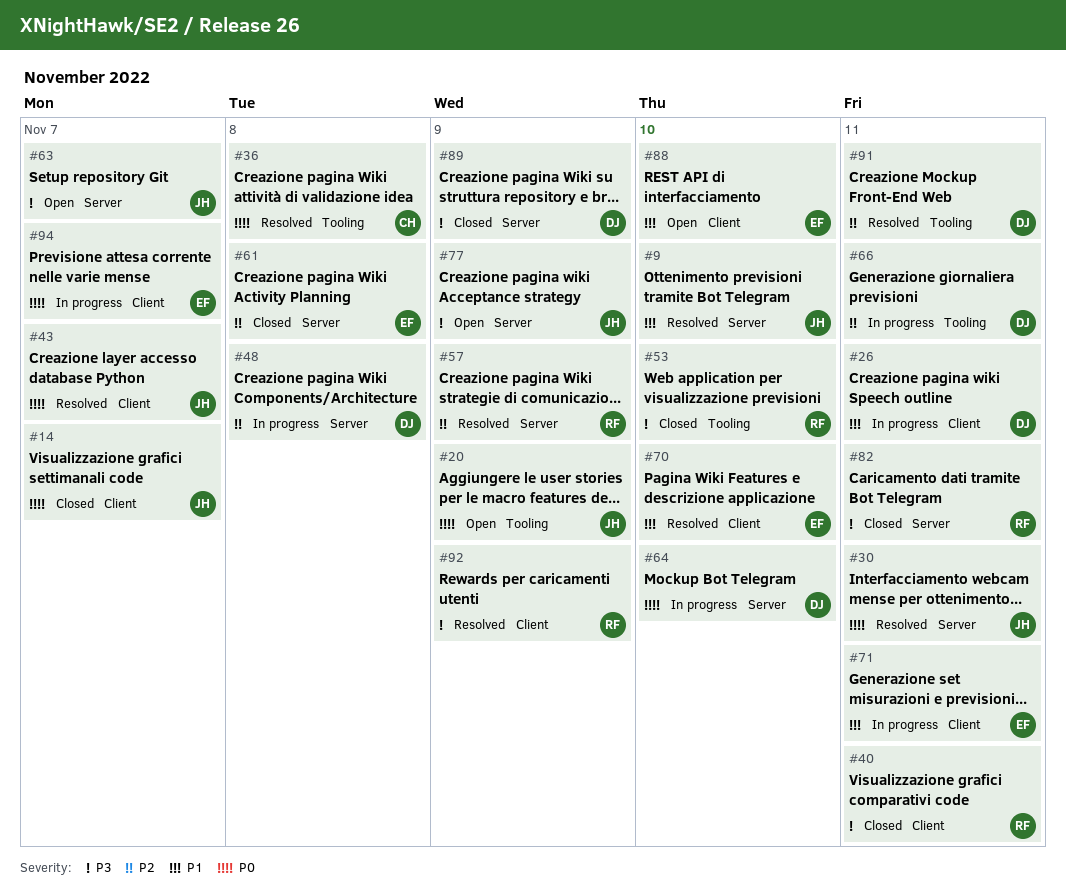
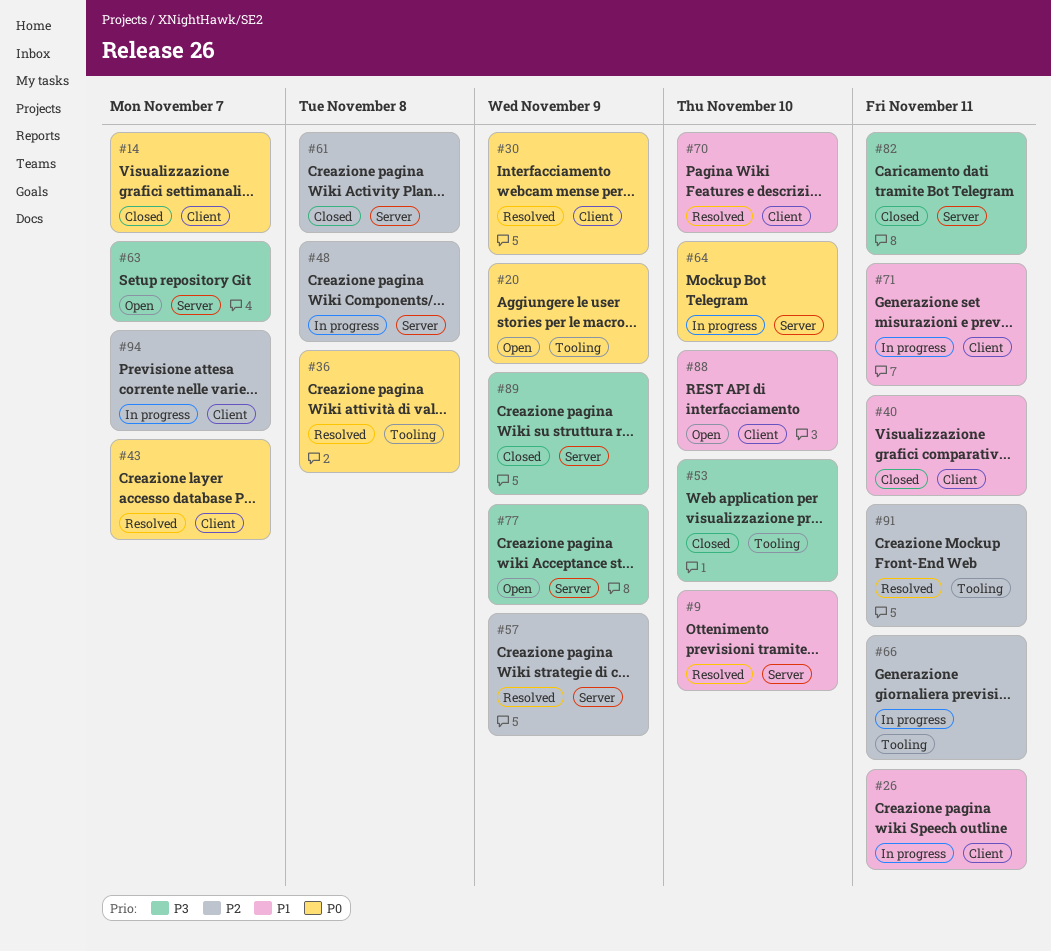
#30, label: Server -> Client
#30, due: Nov 11 -> Nov 9
#40, priority: P3 -> P1
#92: present -> none
#94, priority: P0 -> P2

